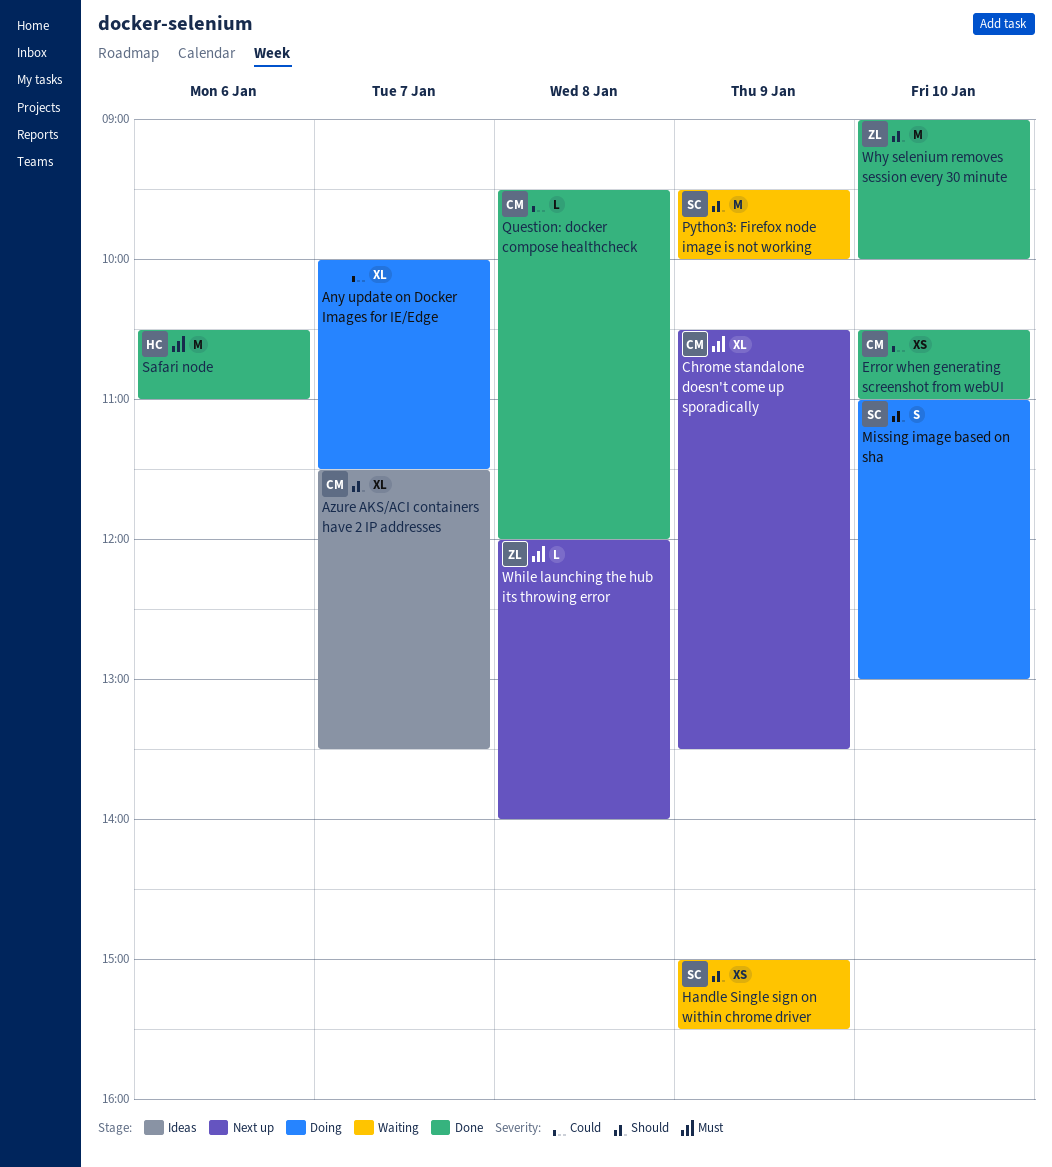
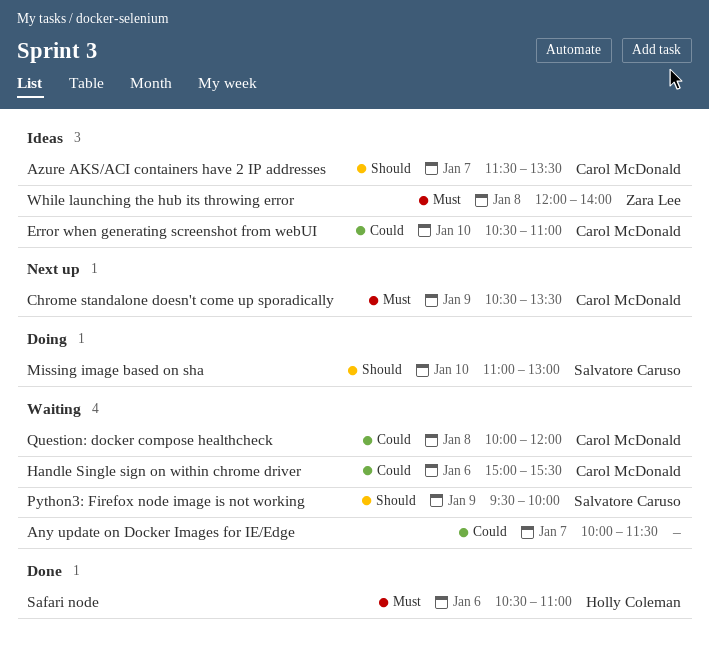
Any update on Docker Images for IE/Edge, status: Doing -> Waiting
Error when generating screenshot from webUI, status: Done -> Ideas
Handle Single sign on within chrome driver, owner: Salvatore Caruso -> Carol McDonald
Handle Single sign on within chrome driver, priority: Should -> Could
Handle Single sign on within chrome driver, day: Jan 9 -> Jan 6
Question: docker compose healthcheck, status: Done -> Waiting
Question: docker compose healthcheck, begins: 09:30 -> 10:00
While launching the hub its throwing error, status: Next up -> Ideas
Why selenium removes session every 30 minute: present -> none

